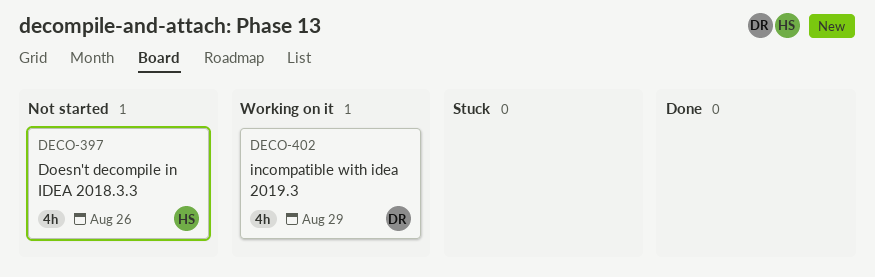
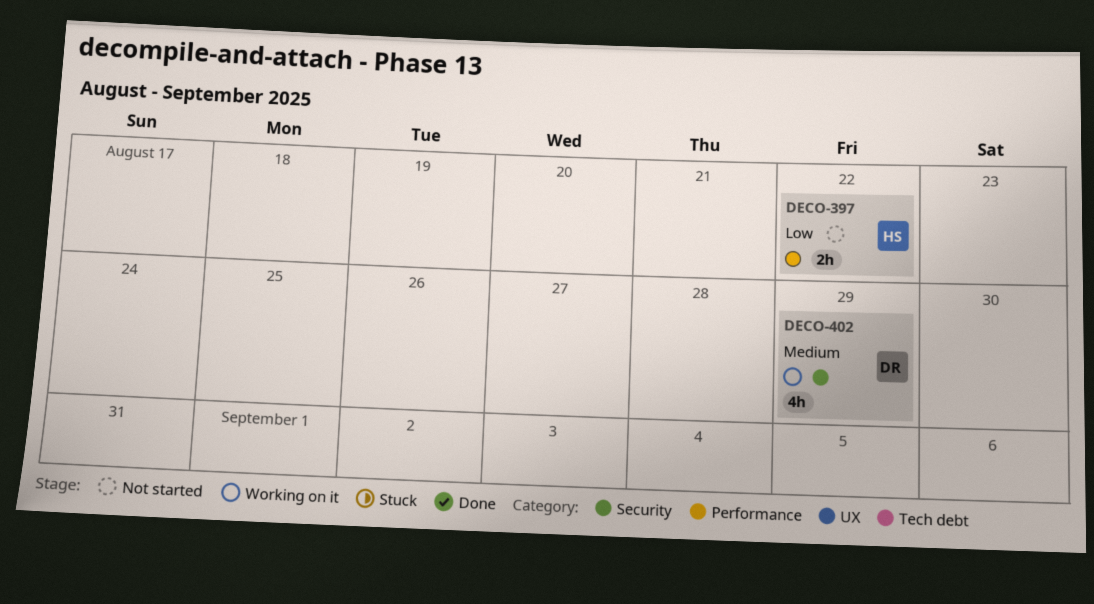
DECO-397, estimate: 4h -> 2h
DECO-397, due: Aug 26 -> Aug 22

